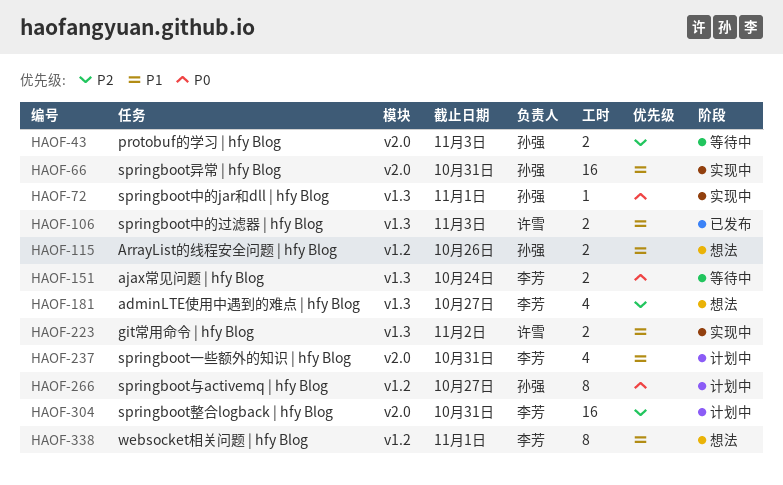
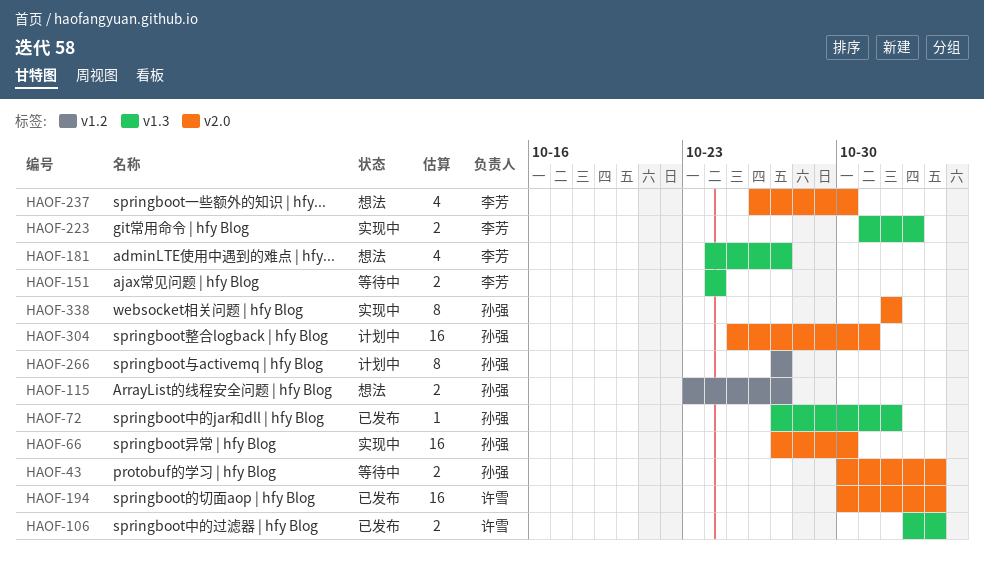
HAOF-66, due: Oct 31 -> Oct 30
HAOF-72, status: 实现中 -> 已发布
HAOF-115, due: Oct 26 -> Oct 27
HAOF-194: none -> present
HAOF-223, owner: 许雪 -> 李芳
HAOF-237, status: 计划中 -> 想法
HAOF-237, due: Oct 31 -> Oct 30
HAOF-304, owner: 李芳 -> 孙强
HAOF-338, status: 想法 -> 实现中
HAOF-338, owner: 李芳 -> 孙强
HAOF-338, label: v1.2 -> v2.0

